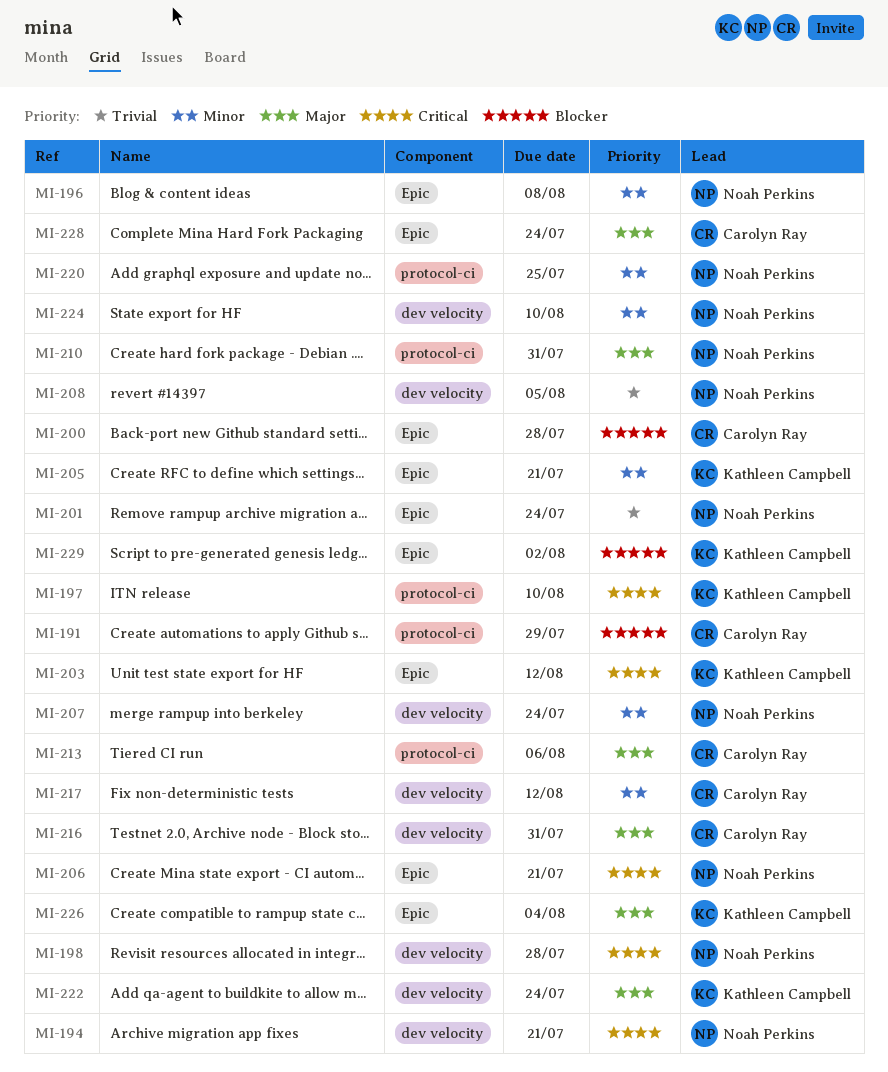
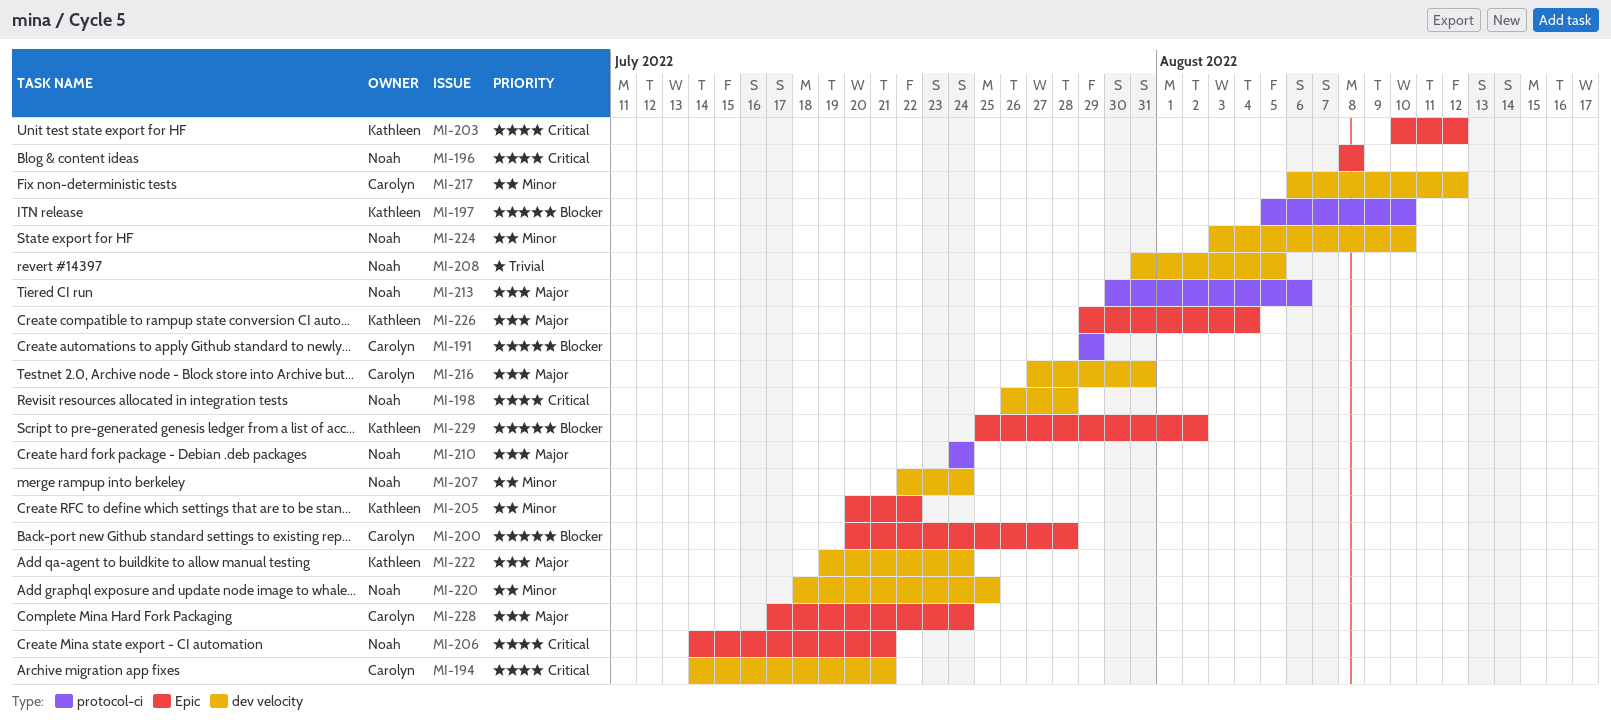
MI-194, owner: Noah Perkins -> Carolyn Ray
MI-196, priority: Minor -> Critical
MI-197, priority: Critical -> Blocker
MI-201: present -> none
MI-205, due: Jul 21 -> Jul 22
MI-210, due: Jul 31 -> Jul 24
MI-213, owner: Carolyn Ray -> Noah Perkins
MI-220, label: protocol-ci -> dev velocity

